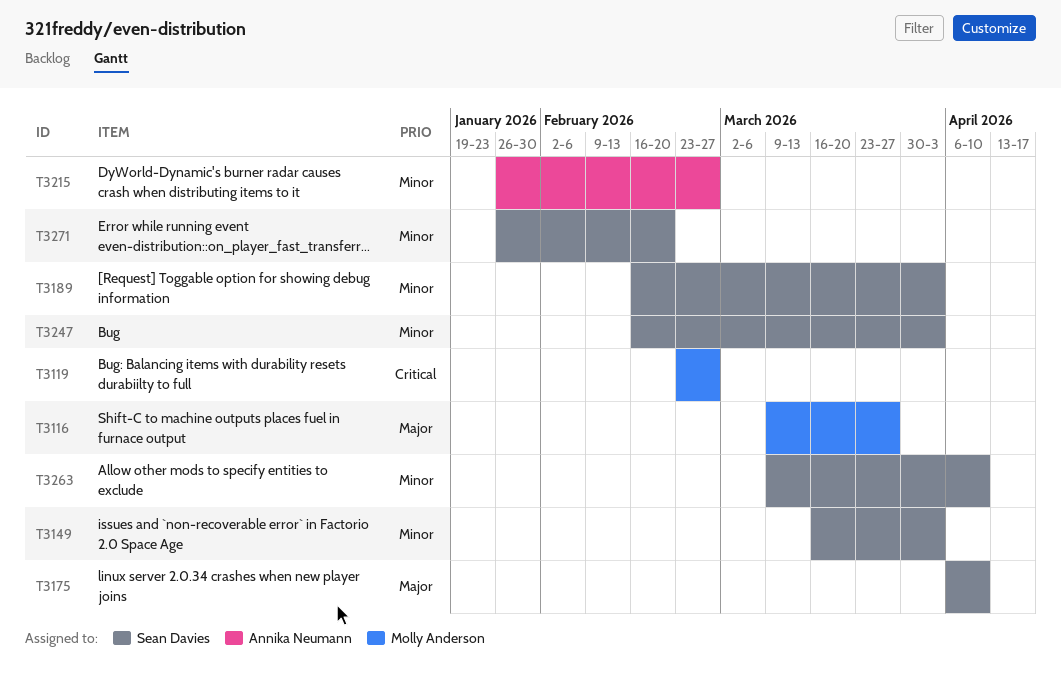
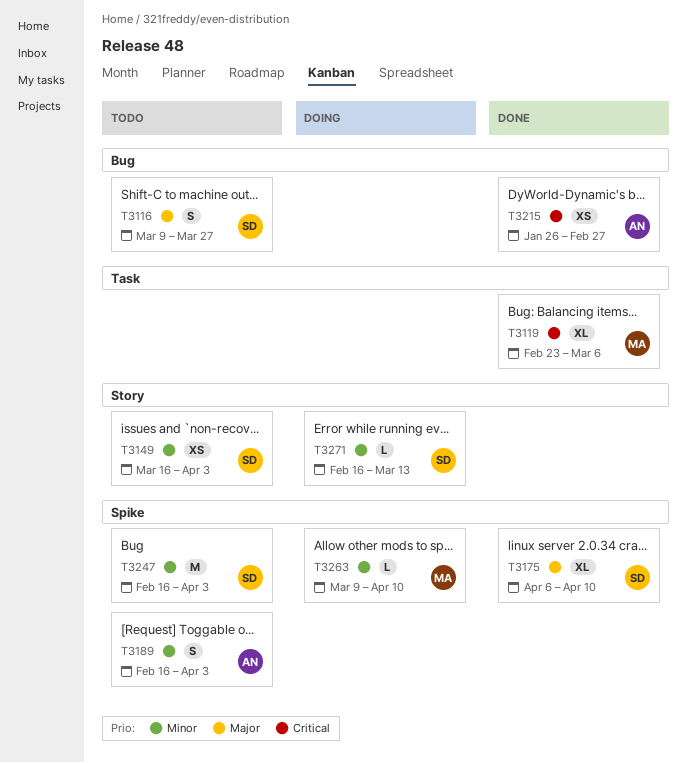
T3116, owner: Molly Anderson -> Sean Davies
T3119, due: Feb 27 -> Mar 6
T3189, owner: Sean Davies -> Annika Neumann
T3215, priority: Minor -> Critical
T3263, owner: Sean Davies -> Molly Anderson
T3271, start: Jan 26 -> Feb 16
T3271, due: Feb 20 -> Mar 13

